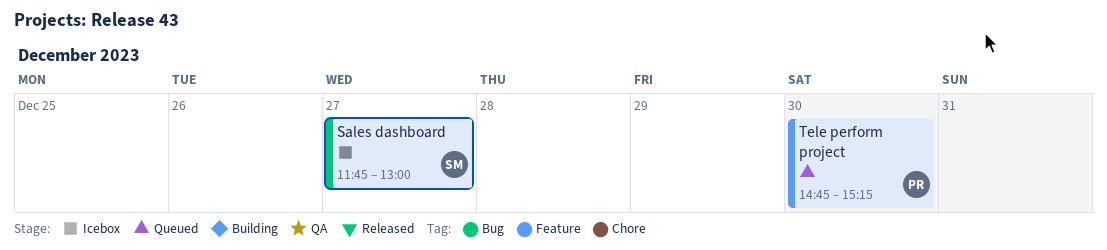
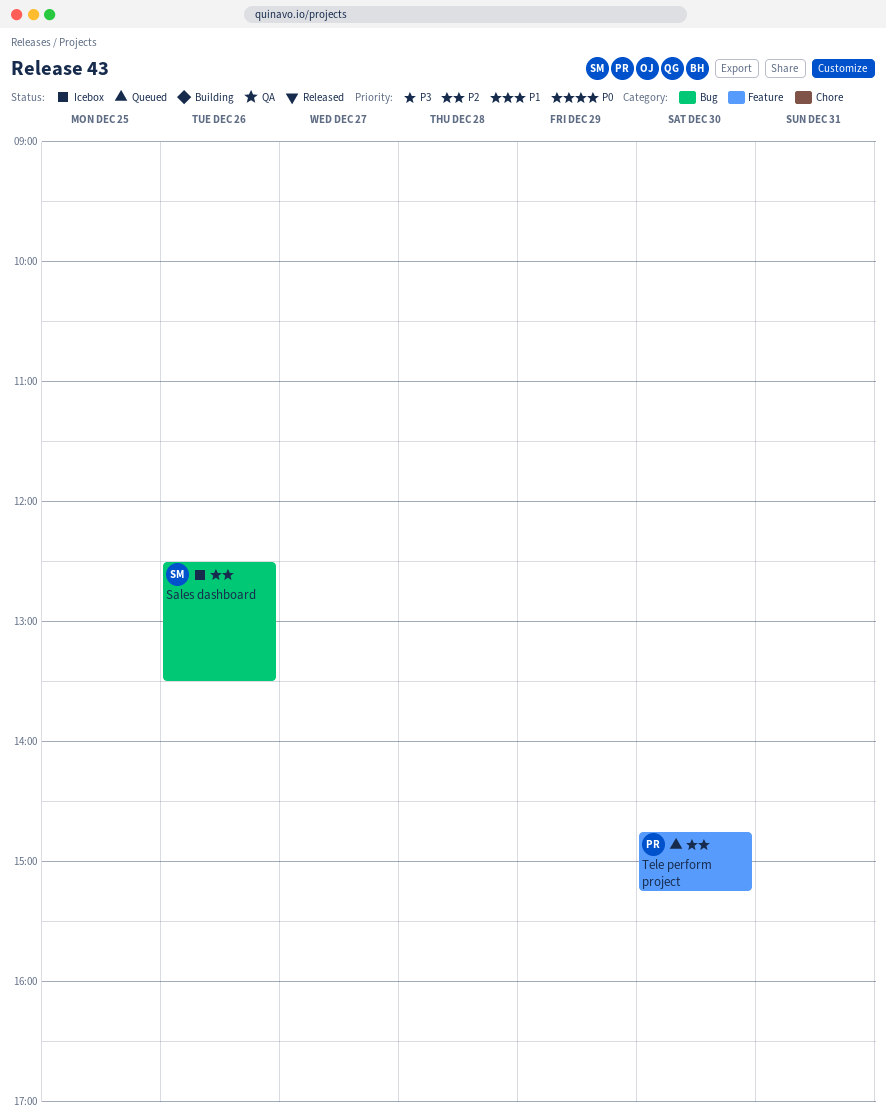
Sales dashboard, day: Dec 27 -> Dec 26
Sales dashboard, begins: 11:45 -> 12:30
Sales dashboard, ends: 13:00 -> 13:30

